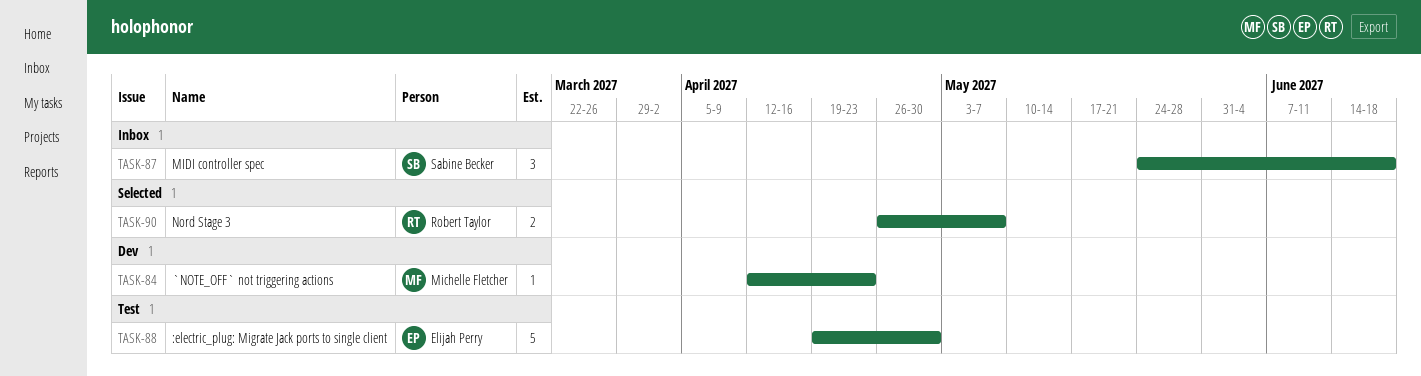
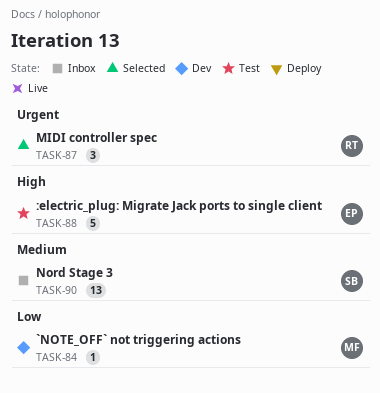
TASK-87, status: Inbox -> Selected
TASK-87, owner: Sabine Becker -> Robert Taylor
TASK-90, status: Selected -> Inbox
TASK-90, owner: Robert Taylor -> Sabine Becker
TASK-90, estimate: 2 -> 13

